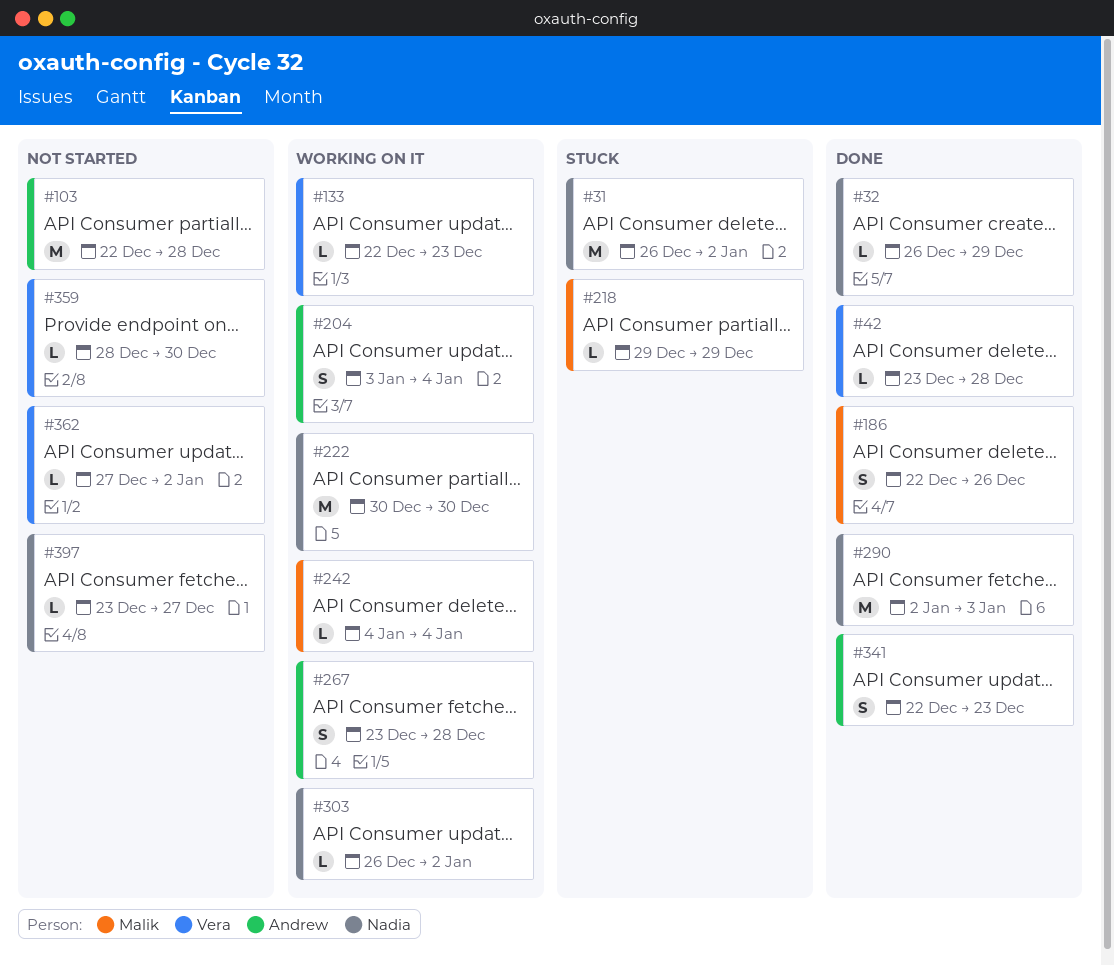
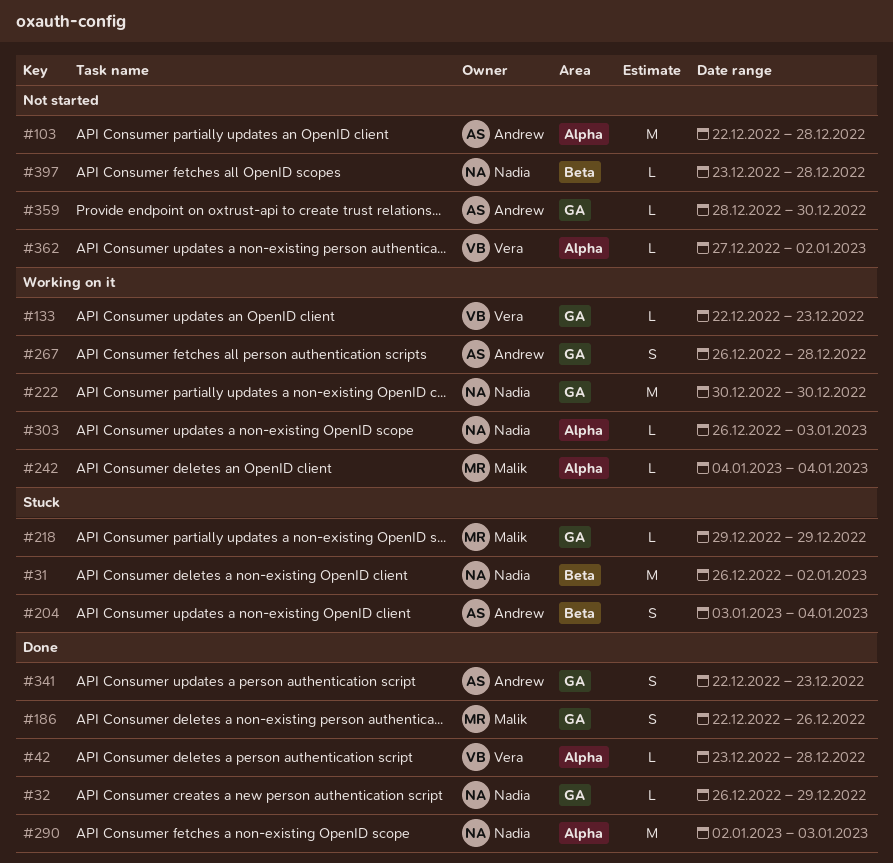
#204, status: Working on it -> Stuck
#267, start: Dec 23 -> Dec 26
#303, due: Jan 2 -> Jan 3
#359, owner: Vera -> Andrew
#397, due: Dec 27 -> Dec 28

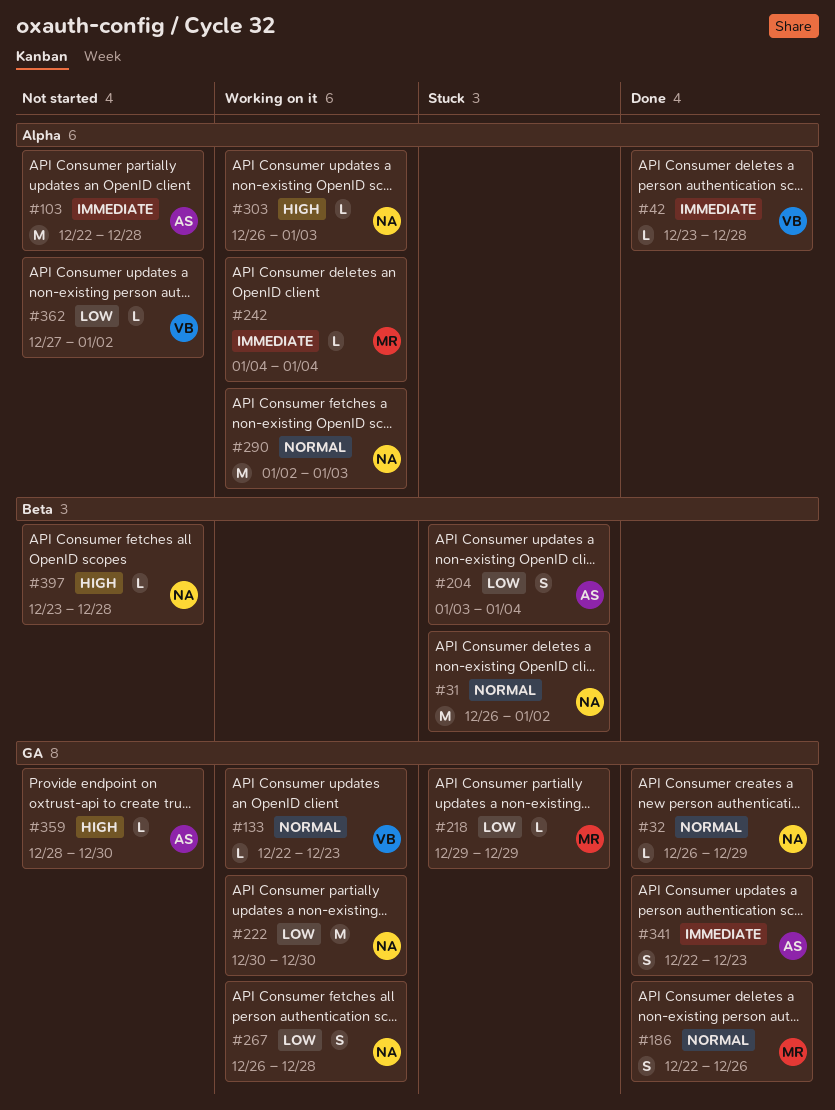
#267, owner: Andrew -> Nadia
#290, status: Done -> Working on it

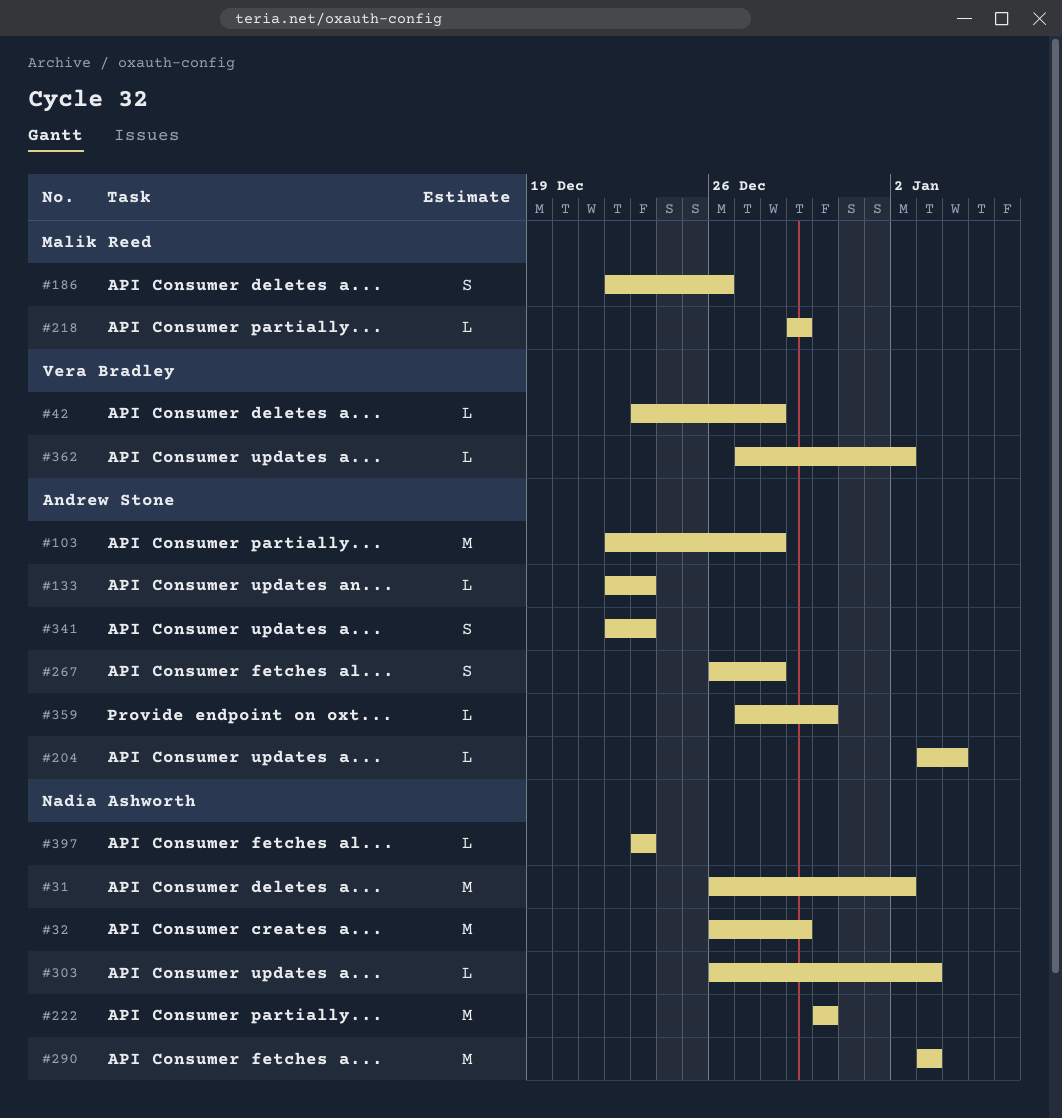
#32, estimate: L -> M
#133, owner: Vera Bradley -> Andrew Stone
#204, estimate: S -> L
#242: present -> none
#267, owner: Nadia Ashworth -> Andrew Stone
#290, start: Jan 2 -> Jan 3
#359, start: Dec 28 -> Dec 27
#397, due: Dec 28 -> Dec 23

